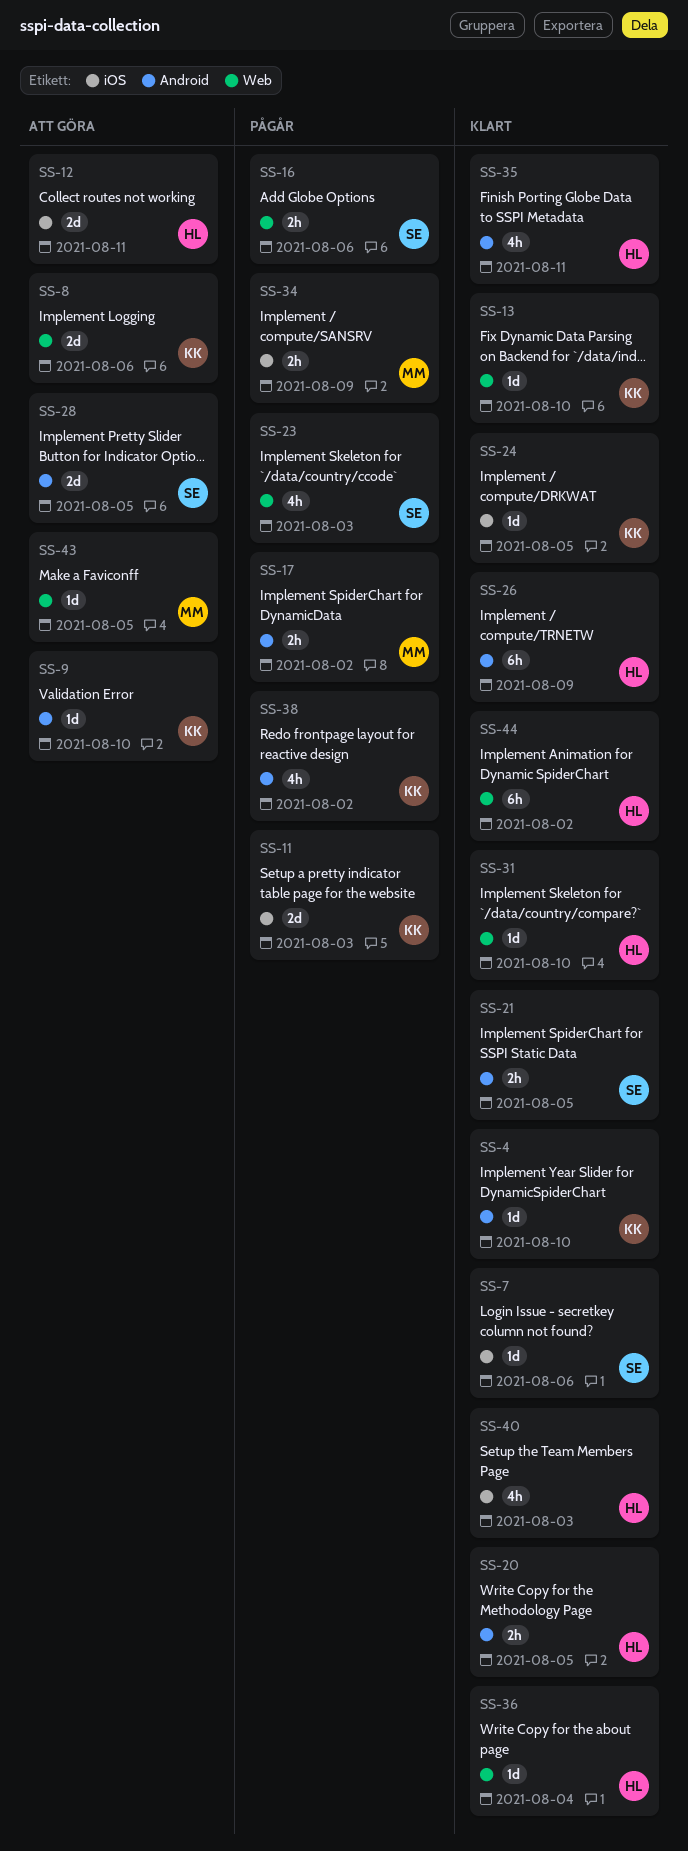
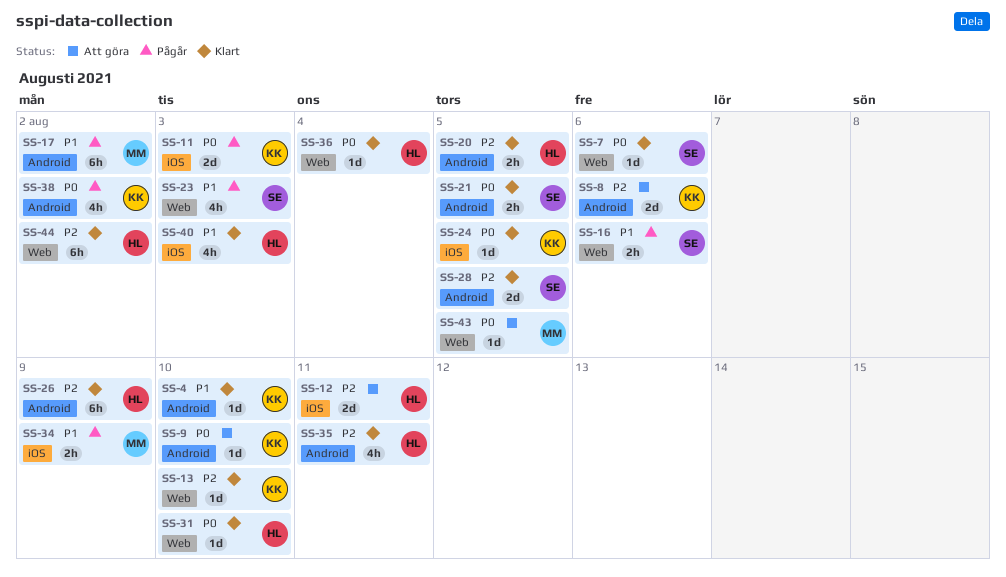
SS-7, label: iOS -> Web
SS-8, label: Web -> Android
SS-17, estimate: 2h -> 6h
SS-28, status: Att göra -> Klart

